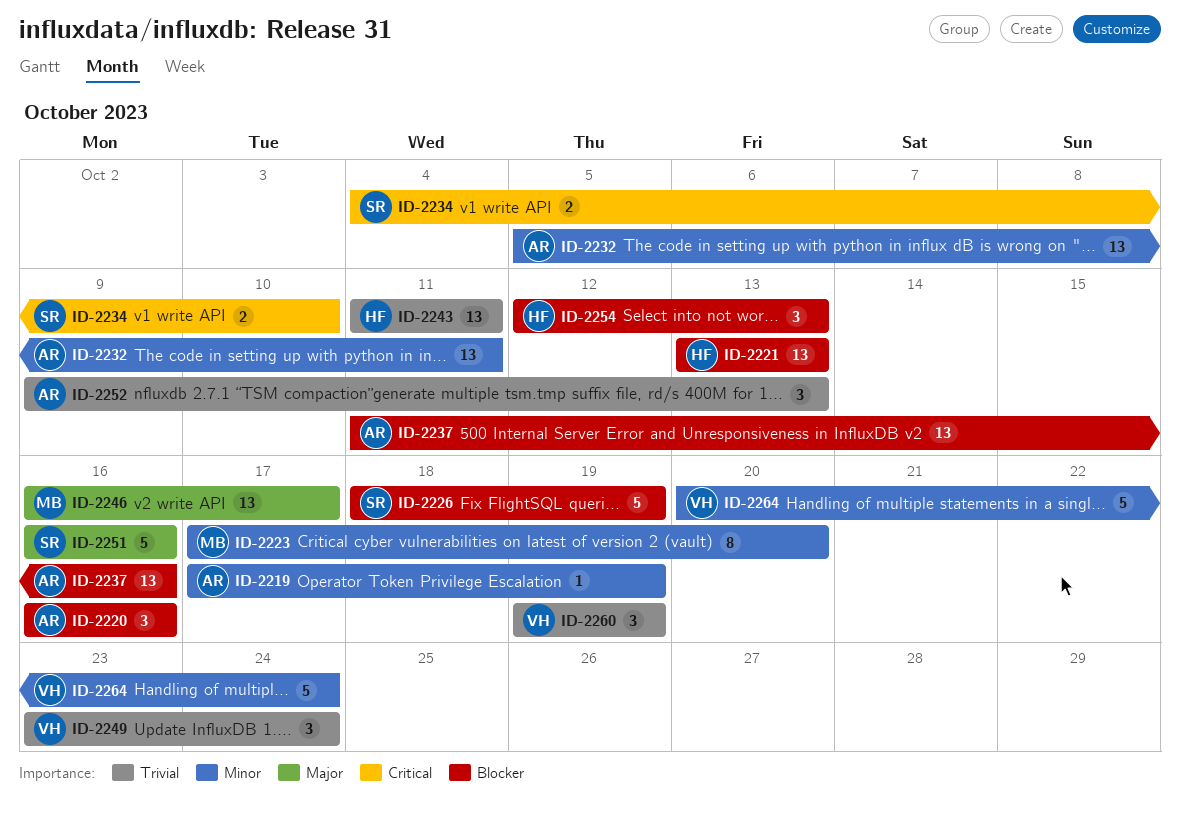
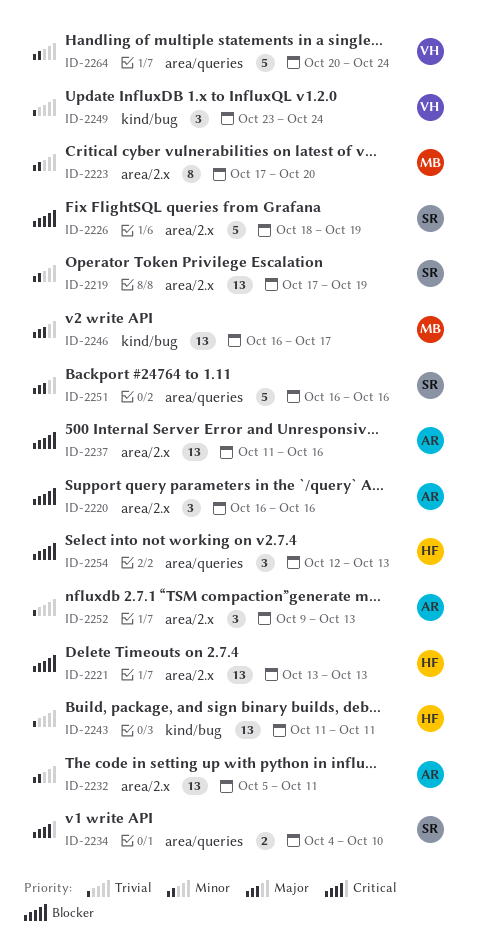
ID-2219, owner: AR -> SR
ID-2219, estimate: 1 -> 13
ID-2260: present -> none

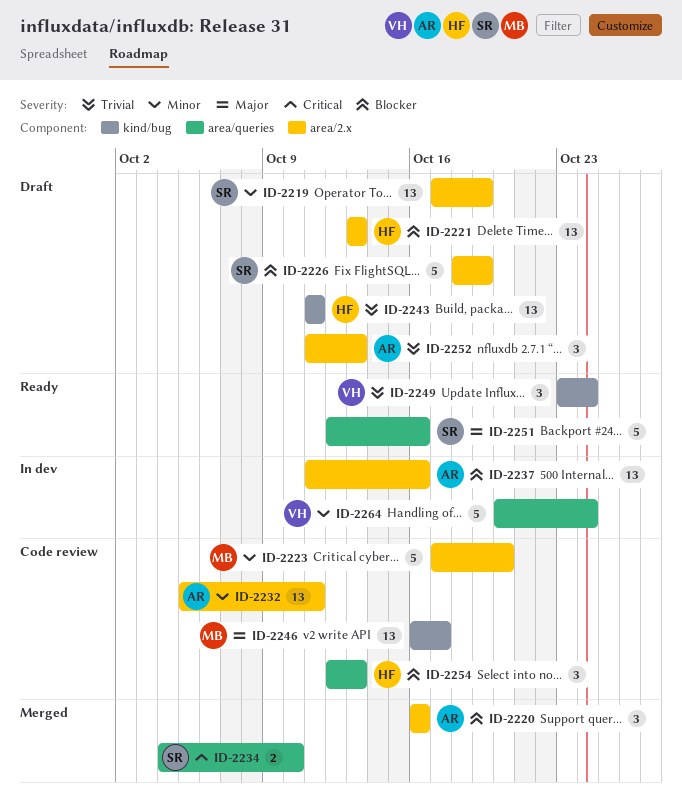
ID-2223, estimate: 8 -> 5
ID-2251, start: Oct 16 -> Oct 12
ID-2252, start: Oct 9 -> Oct 11

